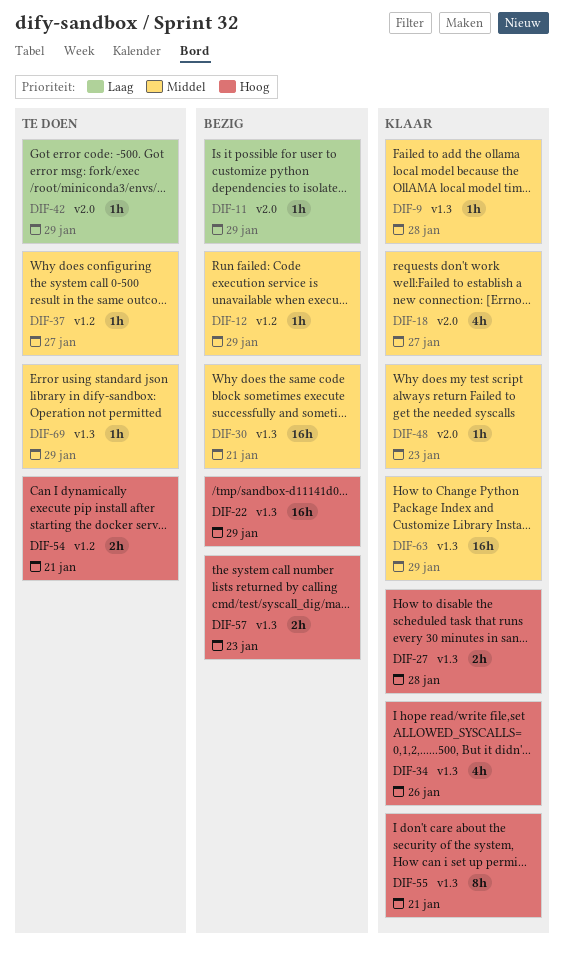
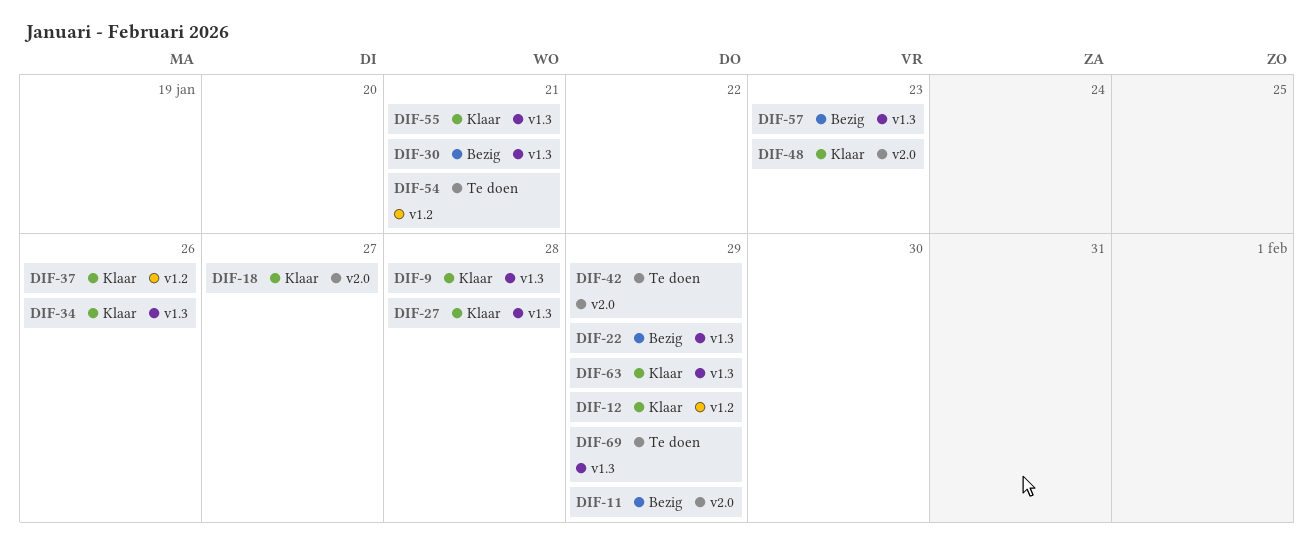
DIF-12, status: Bezig -> Klaar
DIF-37, status: Te doen -> Klaar
DIF-37, due: Jan 27 -> Jan 26

